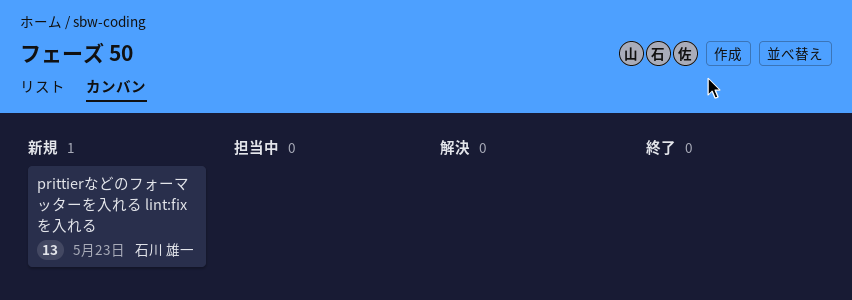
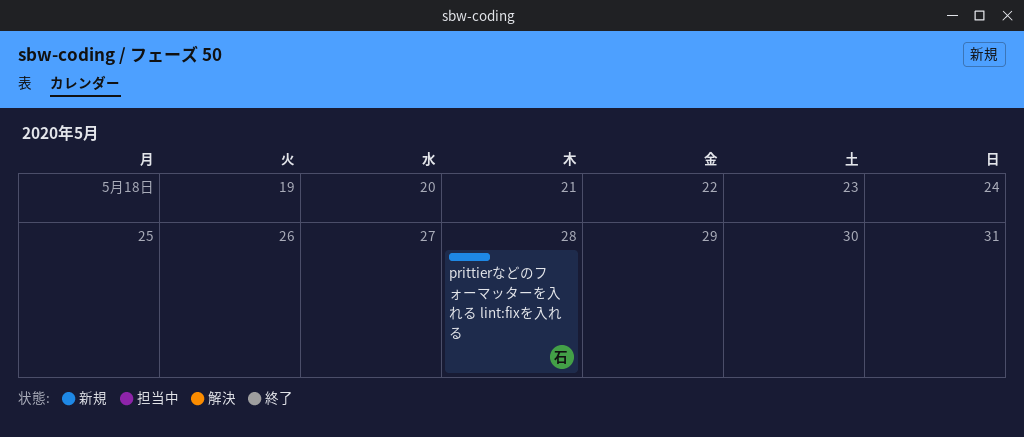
prittierなどのフォーマッターを入れる lint:fixを入れる, due: May 23 -> May 28

